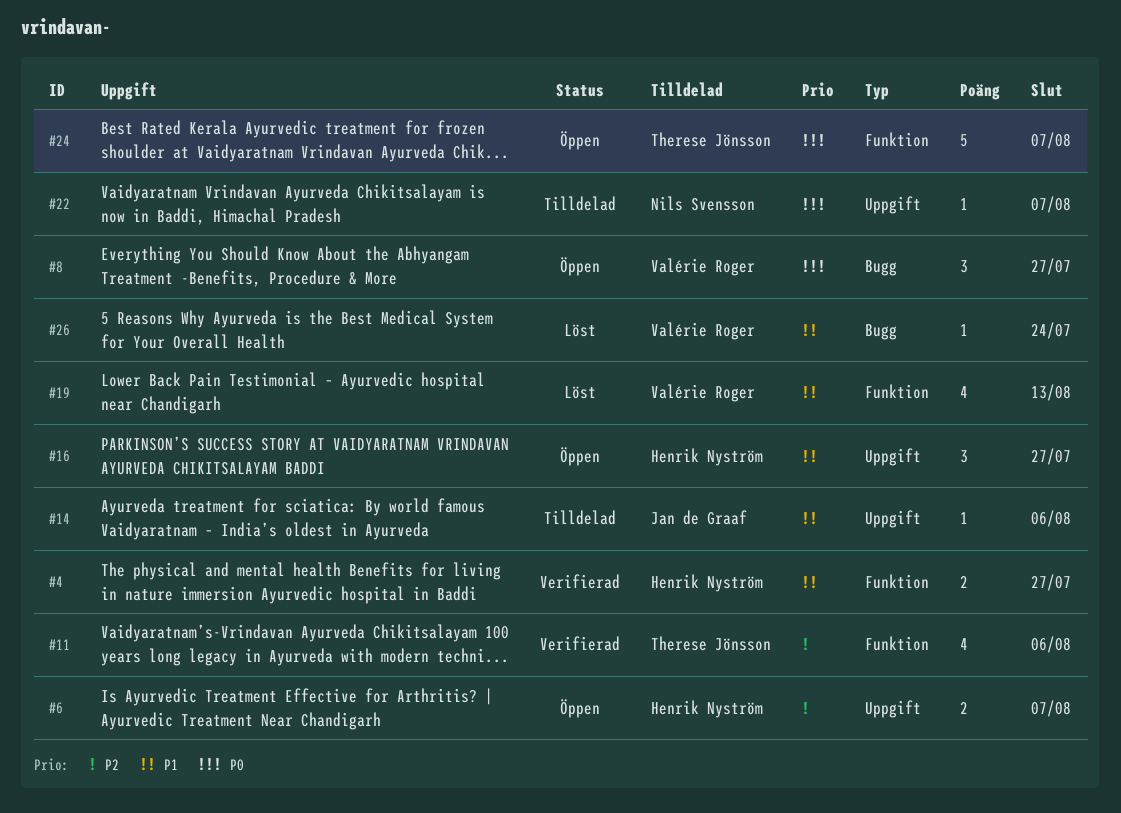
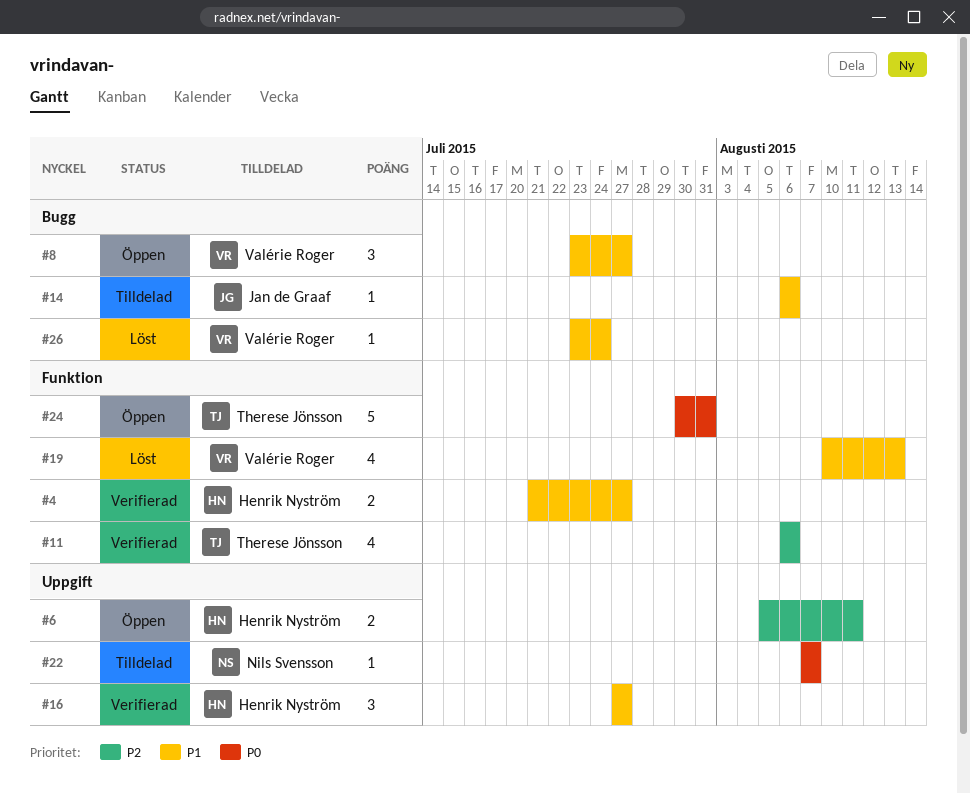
#6, due: Aug 7 -> Aug 11
#8, priority: P0 -> P1
#14, label: Uppgift -> Bugg
#16, status: Öppen -> Verifierad
#24, due: Aug 7 -> Jul 31

